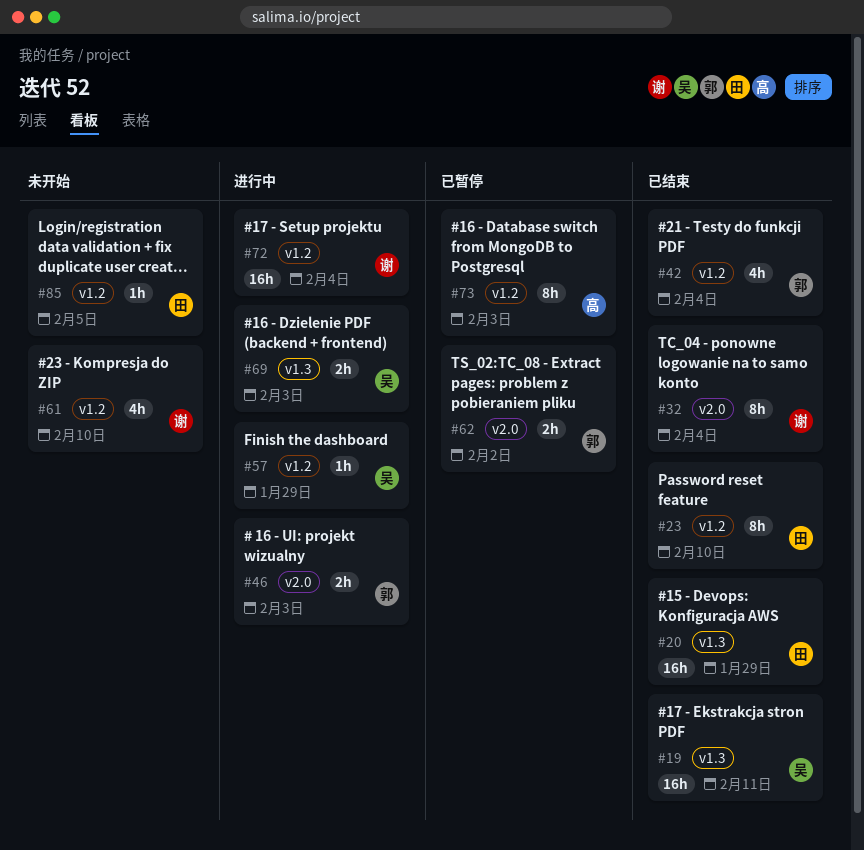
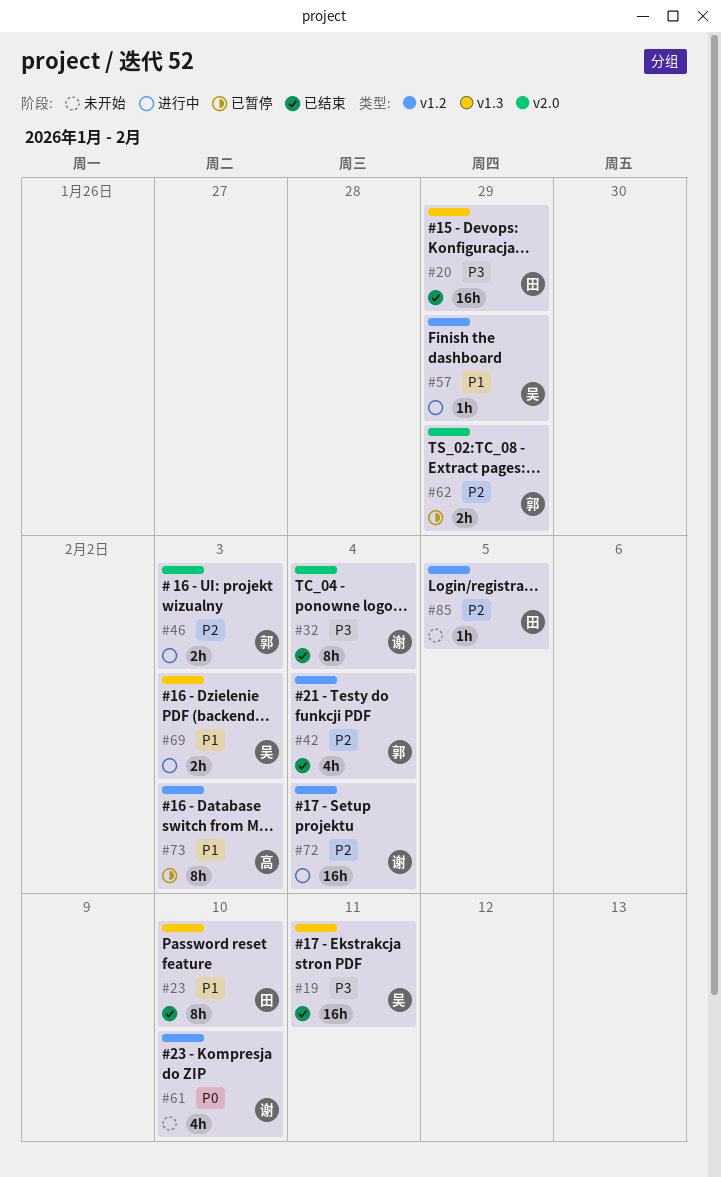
#23, label: v1.2 -> v1.3
#62, due: Feb 2 -> Jan 29

